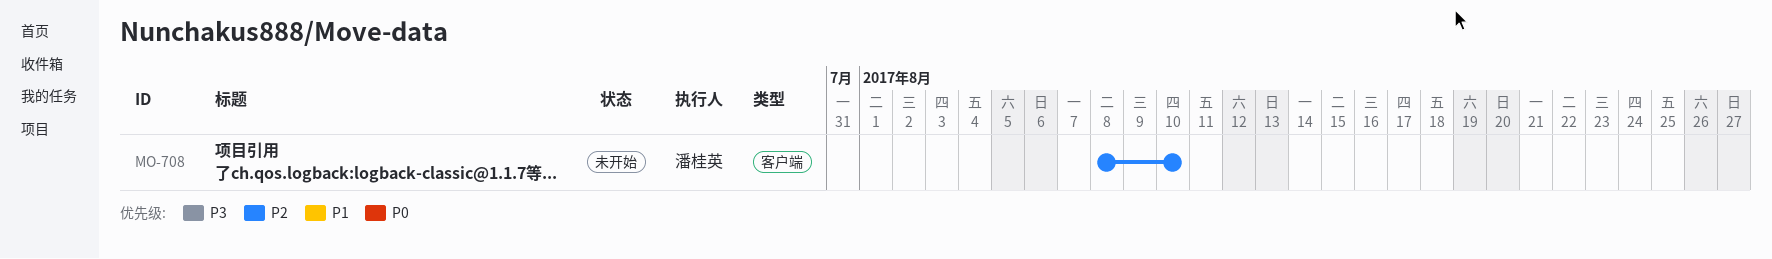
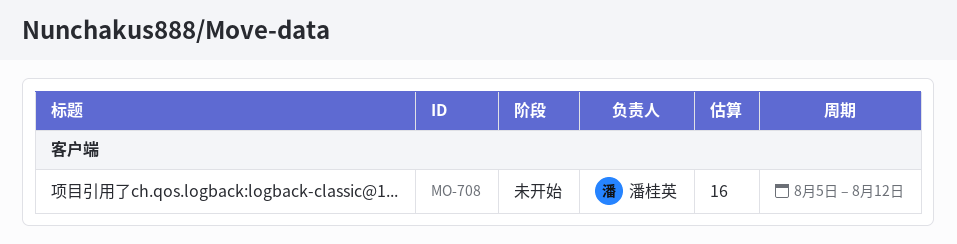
MO-708, start: Aug 8 -> Aug 5
MO-708, due: Aug 10 -> Aug 12

